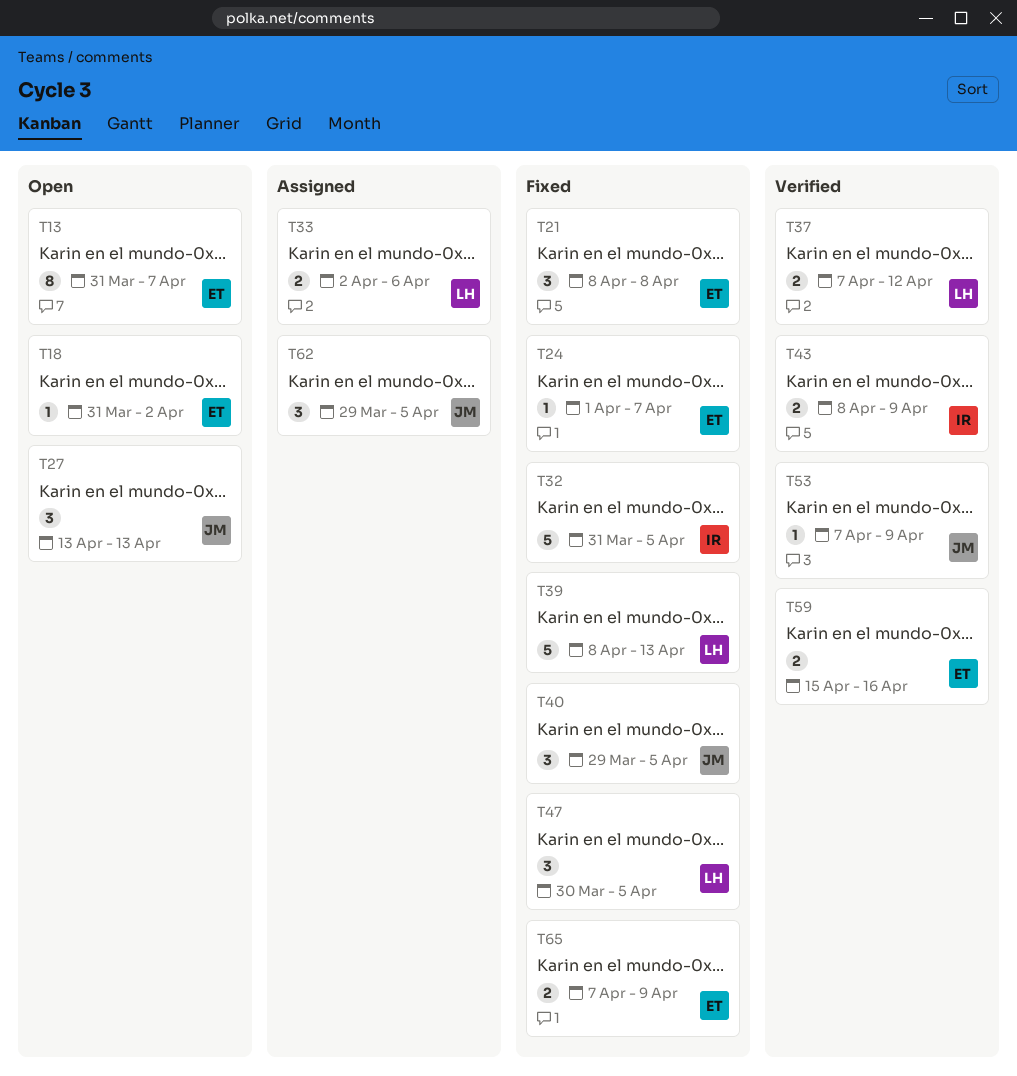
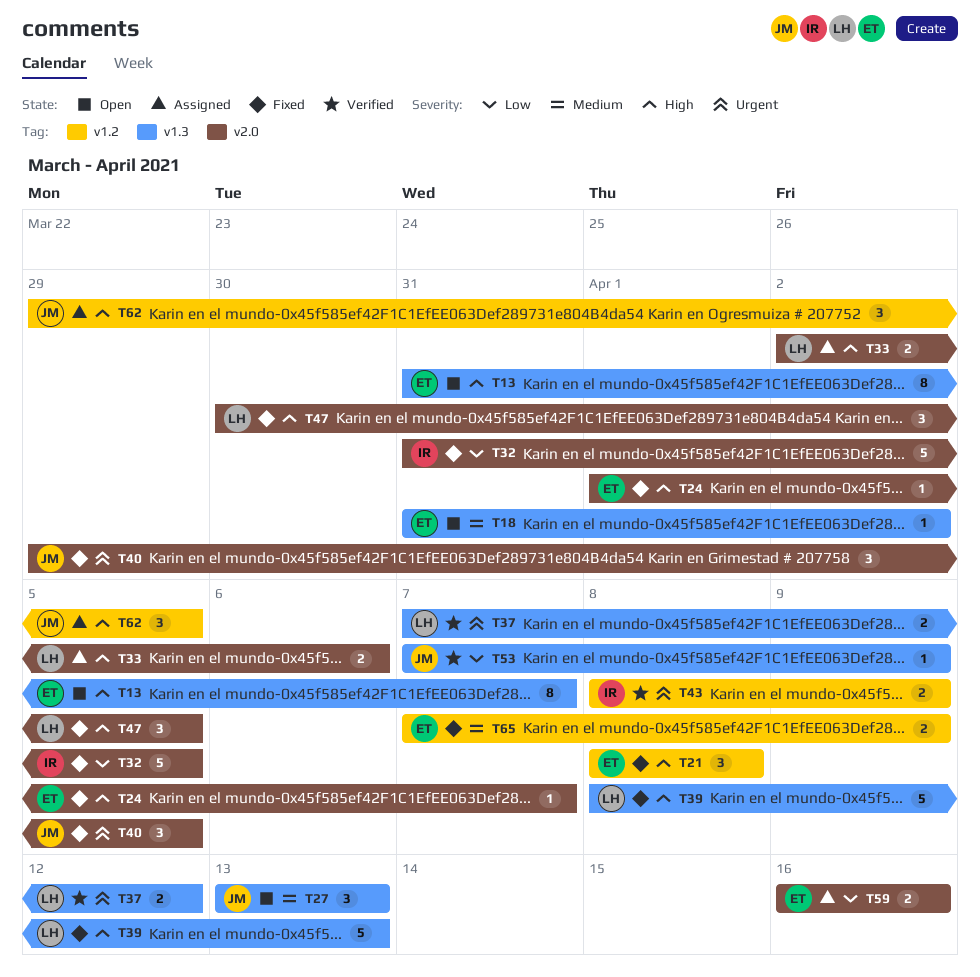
T59, status: Verified -> Assigned
T59, start: Apr 15 -> Apr 16

